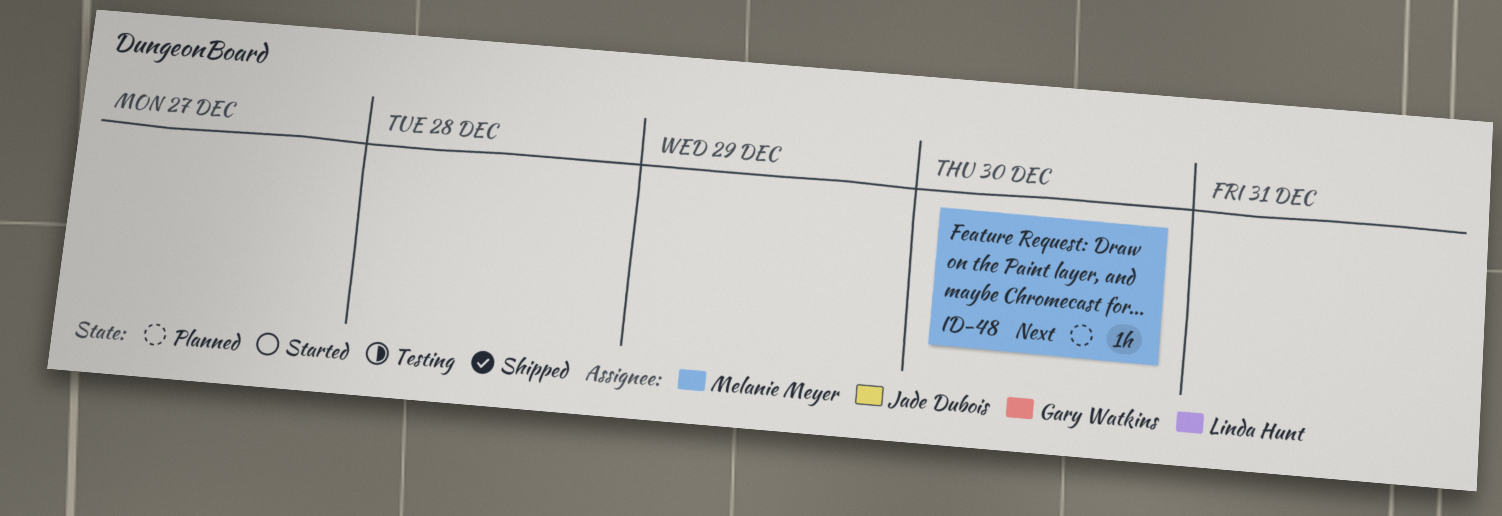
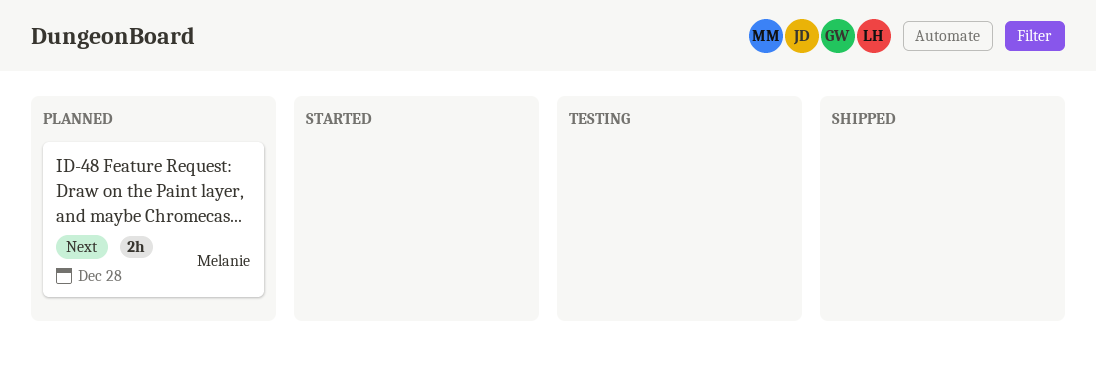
ID-48, estimate: 1h -> 2h
ID-48, due: Dec 30 -> Dec 28

